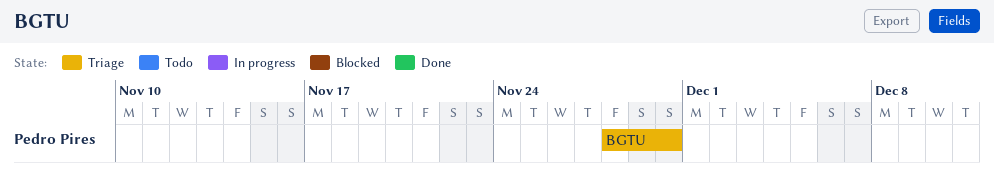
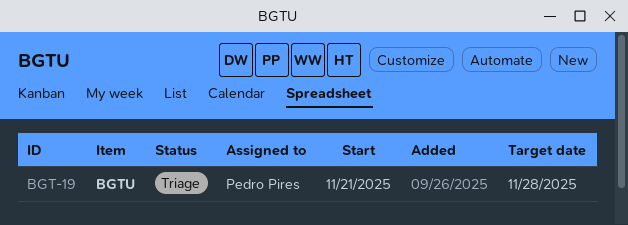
BGTU, start: Nov 28 -> Nov 21
BGTU, due: Nov 30 -> Nov 28

